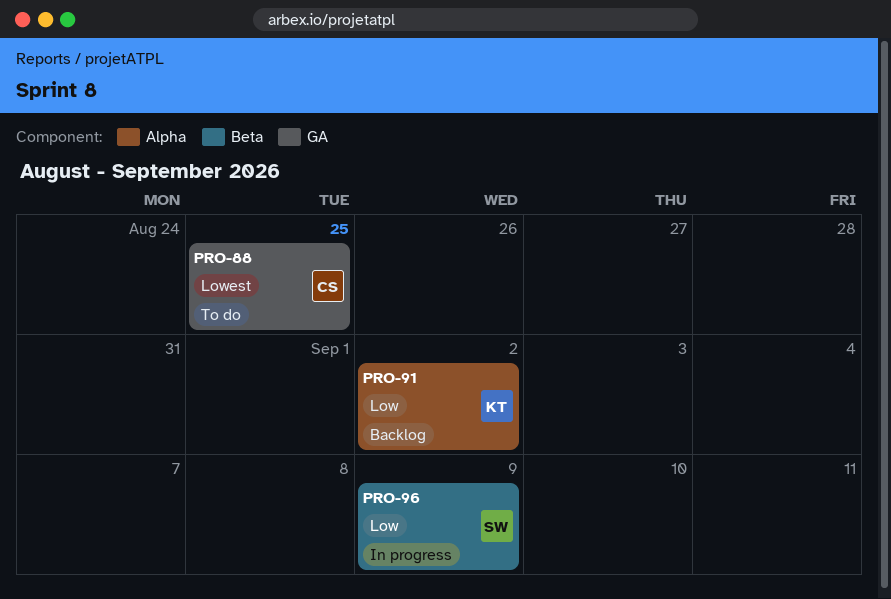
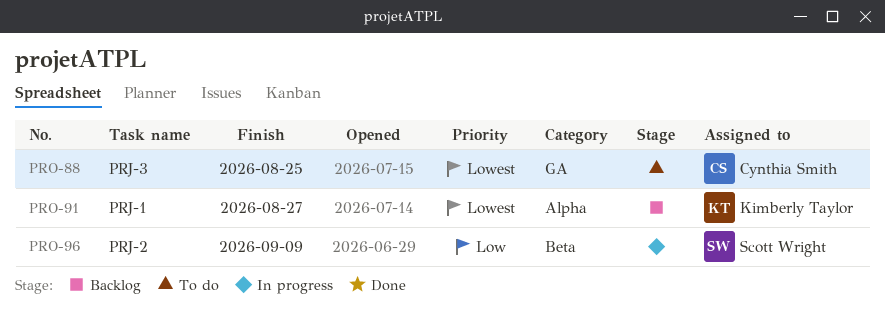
PRO-91, priority: Low -> Lowest
PRO-91, due: Sep 2 -> Aug 27

